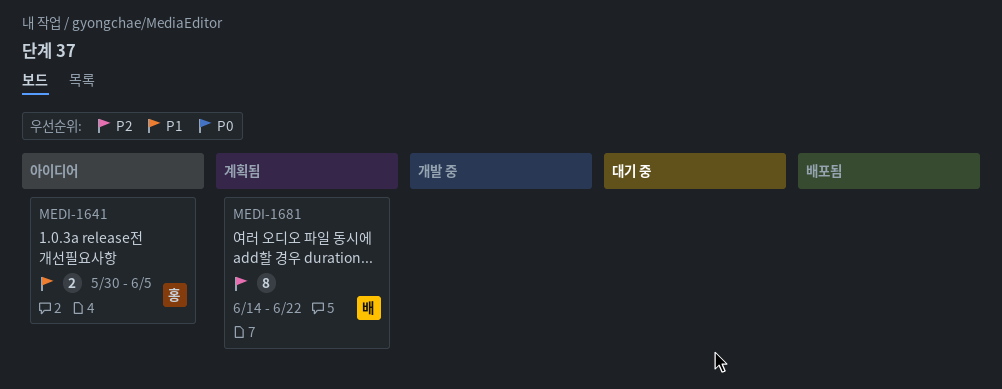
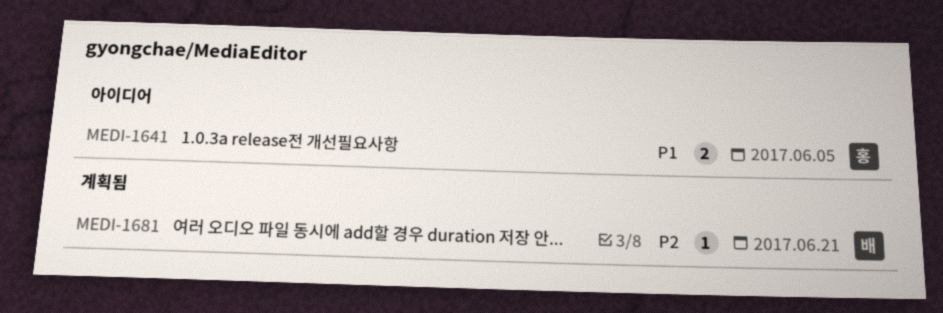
MEDI-1681, estimate: 8 -> 1
MEDI-1681, due: Jun 22 -> Jun 21

